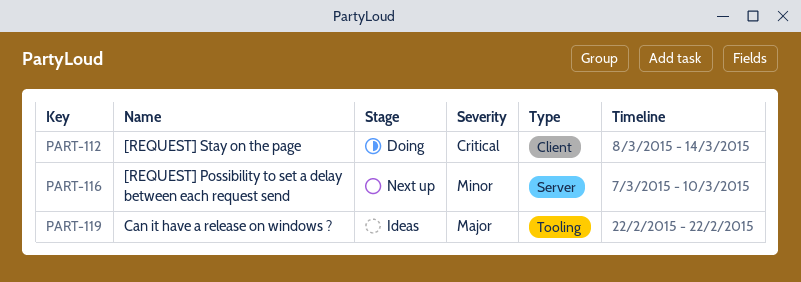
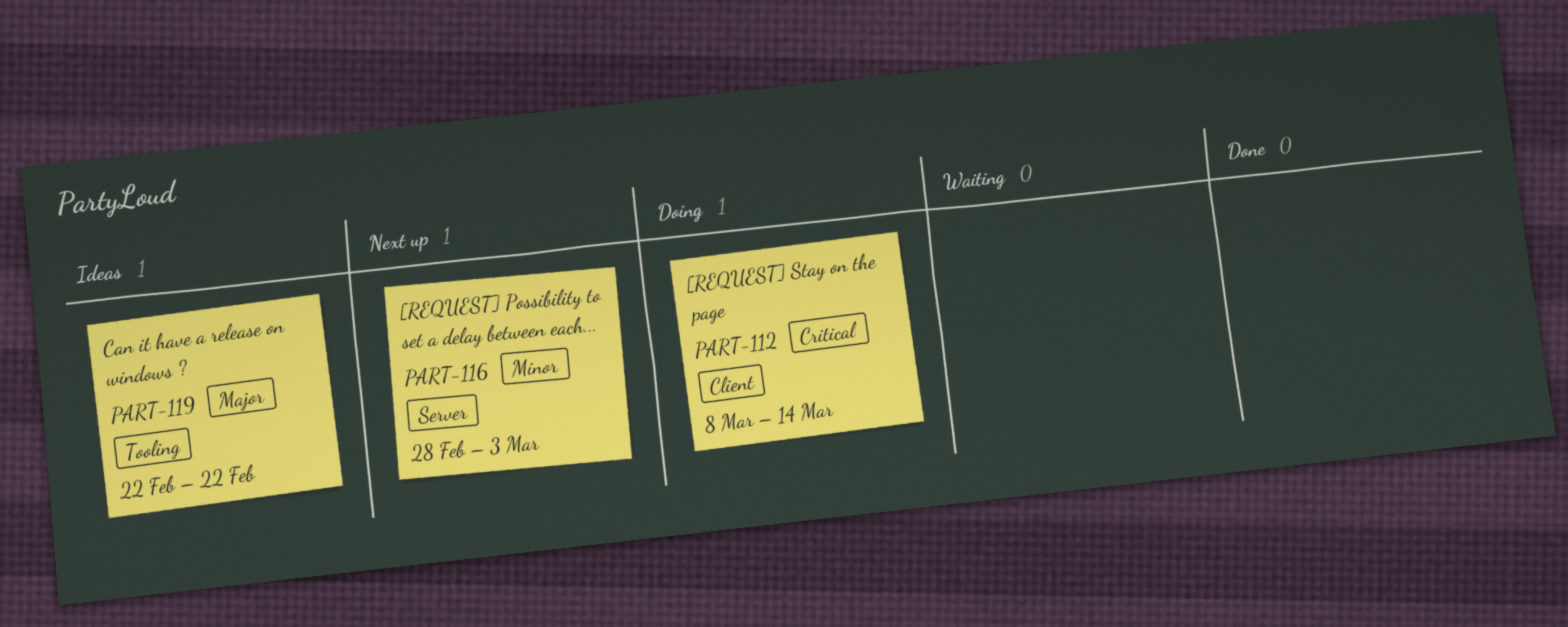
PART-116, start: Mar 7 -> Feb 28
PART-116, due: Mar 10 -> Mar 3

